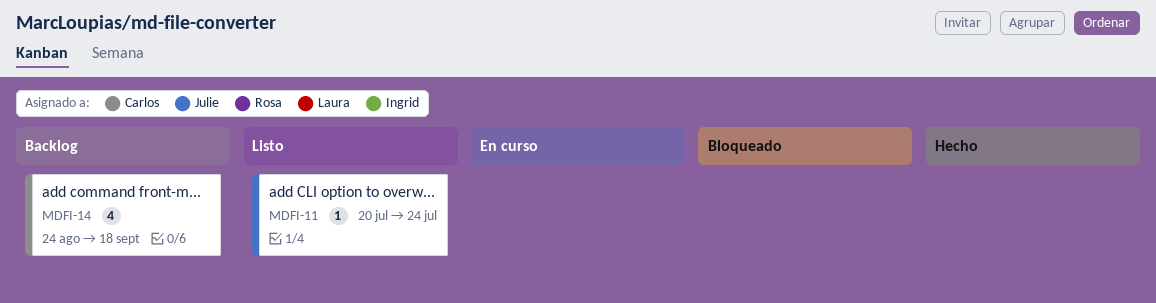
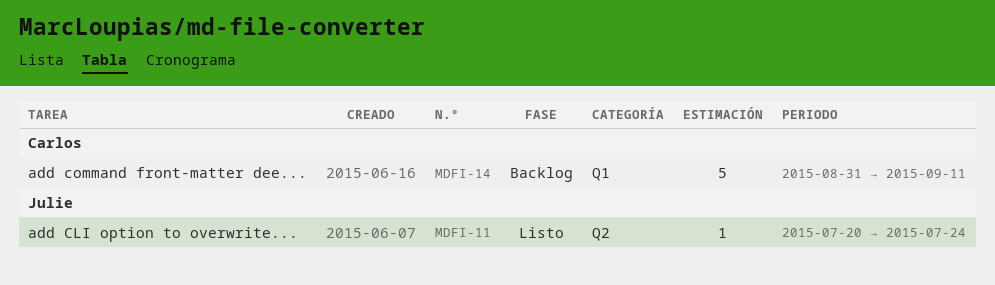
MDFI-14, estimate: 4 -> 5
MDFI-14, start: Aug 24 -> Aug 31
MDFI-14, due: Sep 18 -> Sep 11

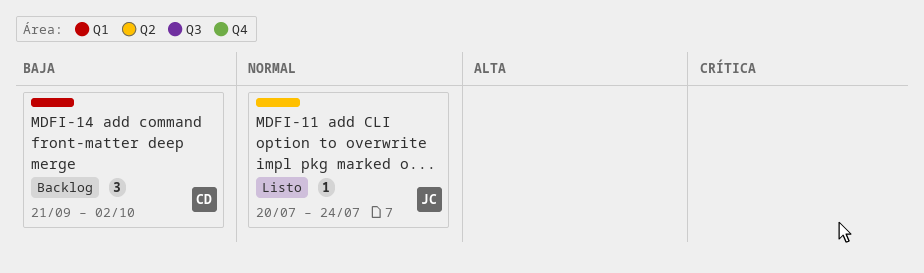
MDFI-14, estimate: 5 -> 3
MDFI-14, start: Aug 31 -> Sep 21
MDFI-14, due: Sep 11 -> Oct 2

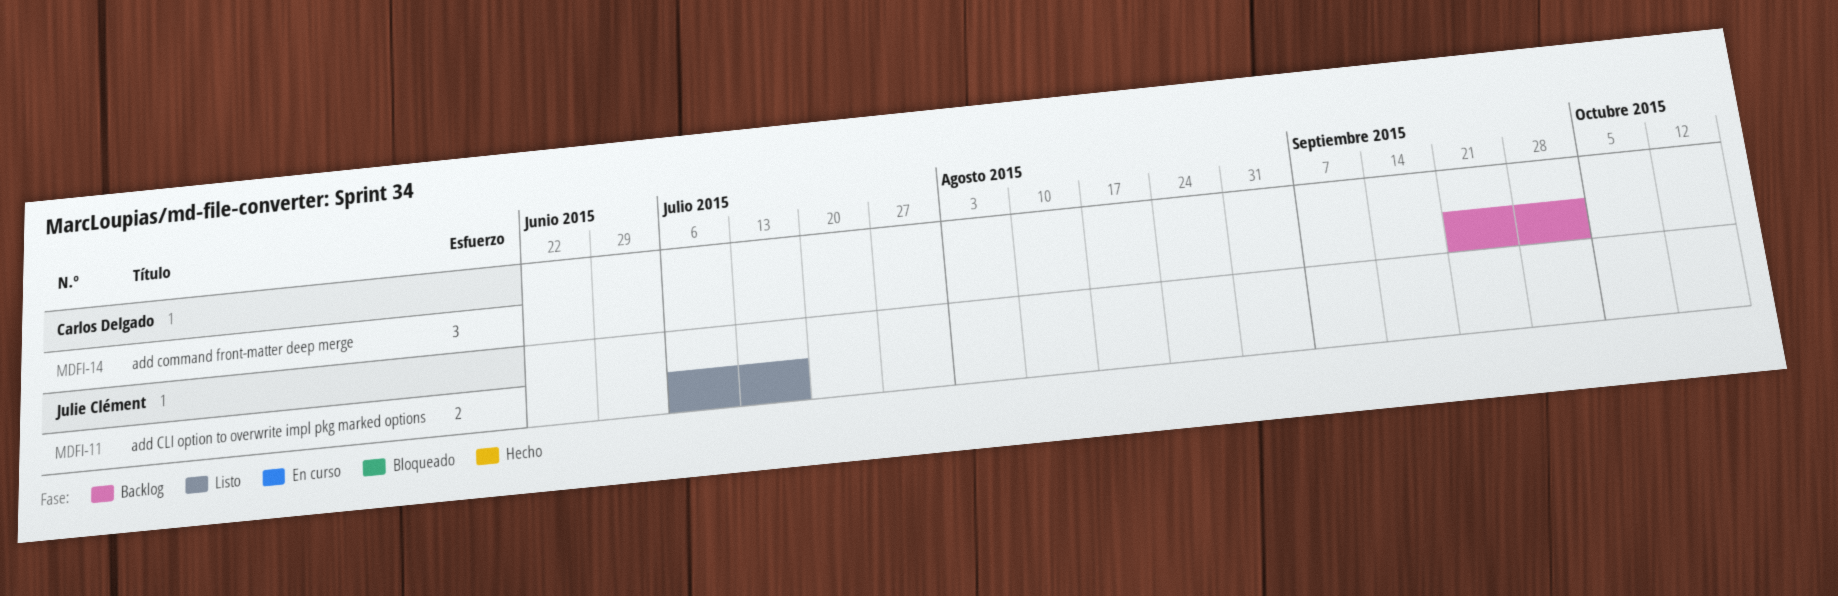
MDFI-11, estimate: 1 -> 2
MDFI-11, start: Jul 20 -> Jul 6
MDFI-11, due: Jul 24 -> Jul 17

